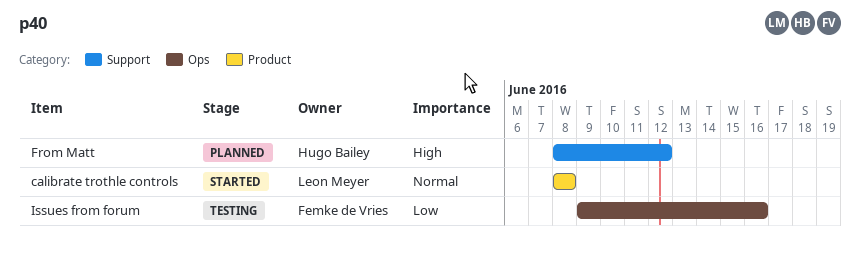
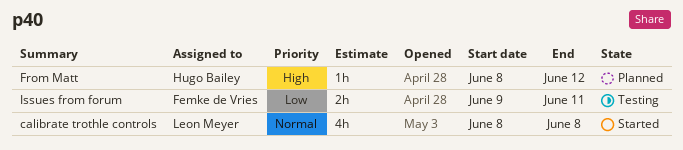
Issues from forum, due: Jun 16 -> Jun 11

